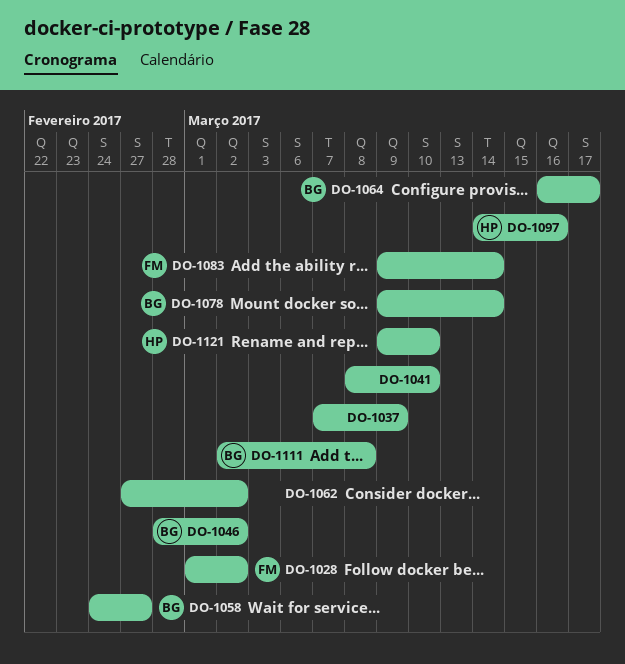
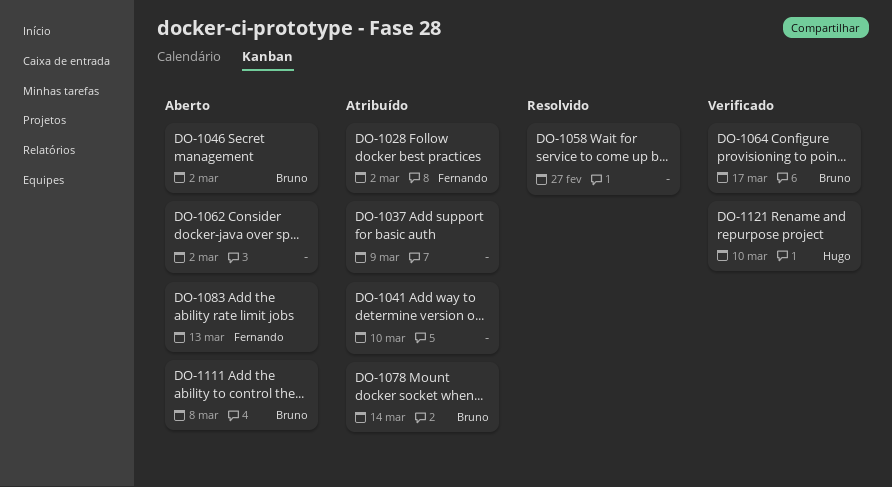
DO-1058, owner: Bruno -> none
DO-1083, due: Mar 14 -> Mar 13
DO-1097: present -> none

